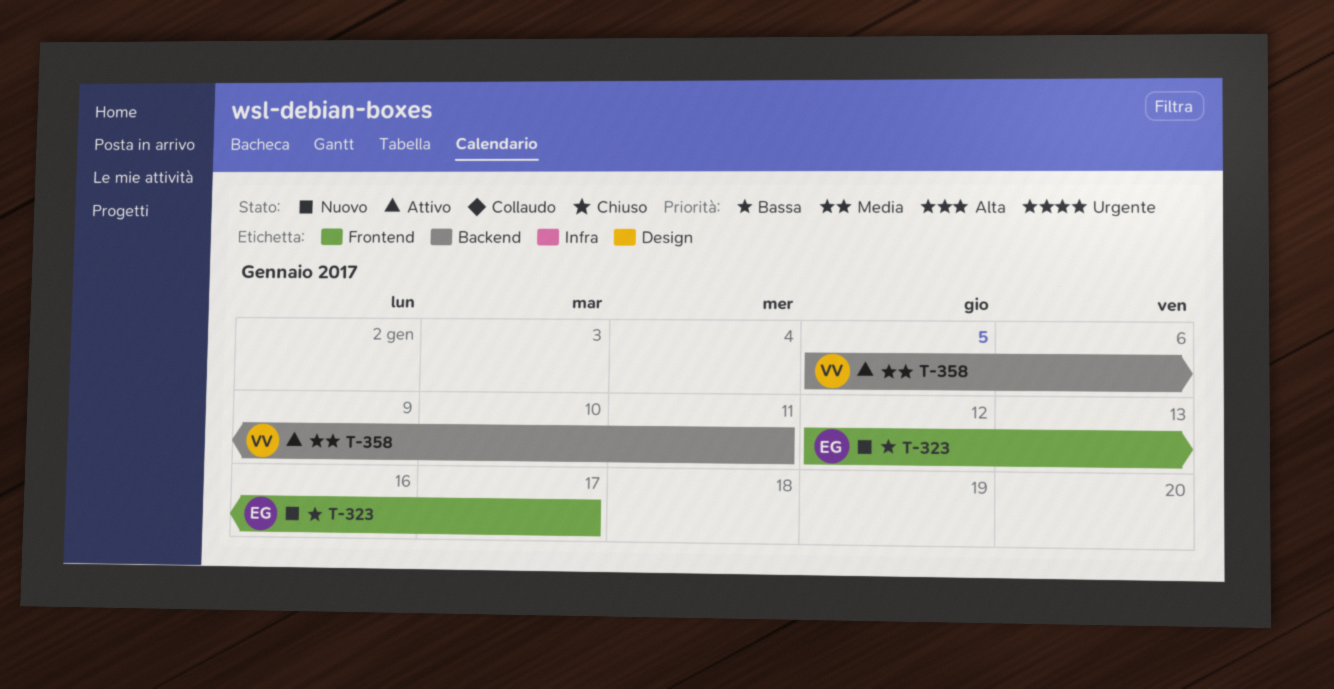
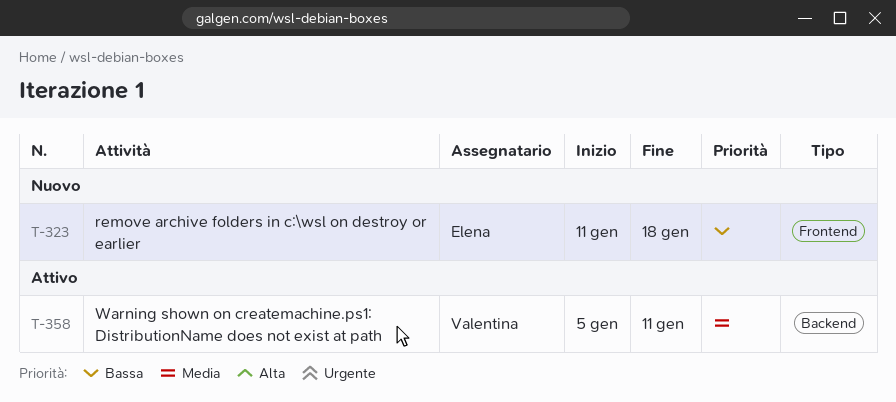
T-323, start: Jan 12 -> Jan 11
T-323, due: Jan 17 -> Jan 18

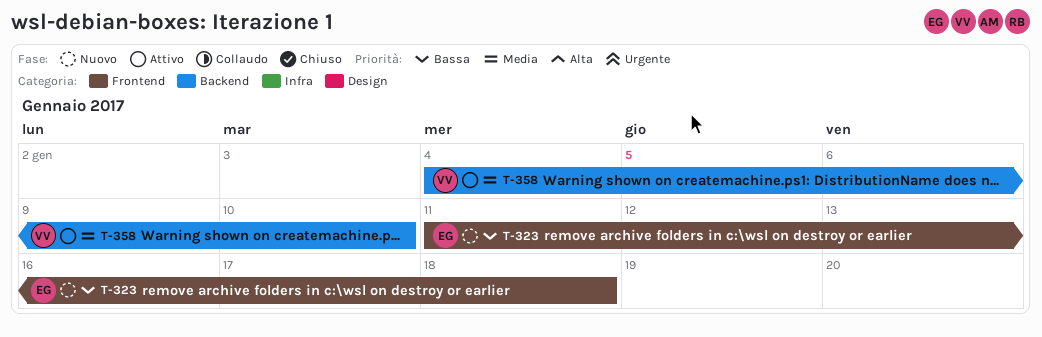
T-358, start: Jan 5 -> Jan 4
T-358, due: Jan 11 -> Jan 10

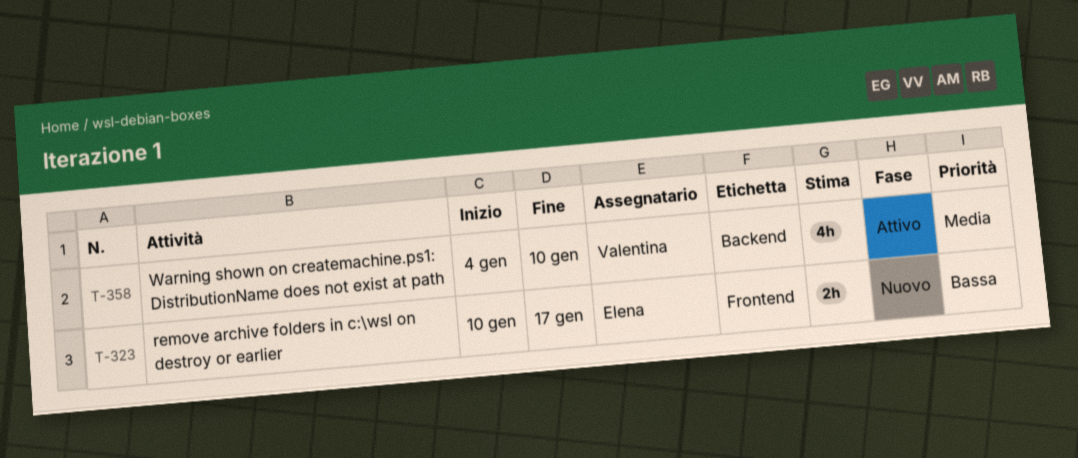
T-323, start: Jan 11 -> Jan 10
T-323, due: Jan 18 -> Jan 17

